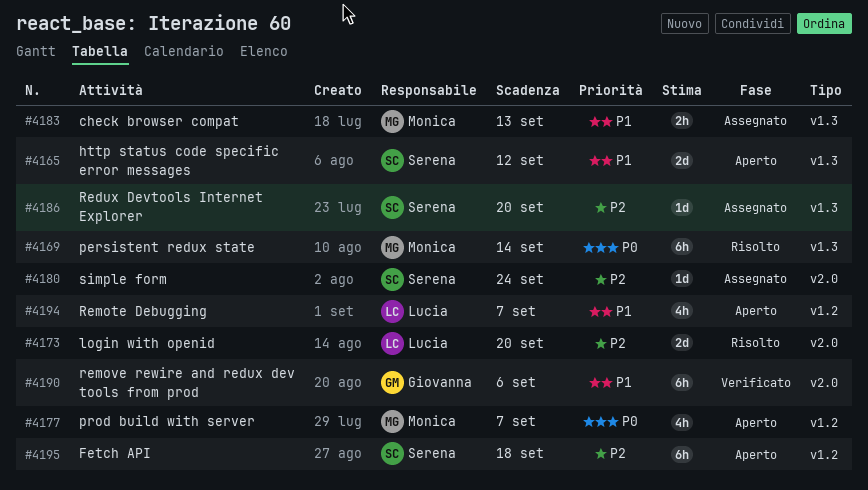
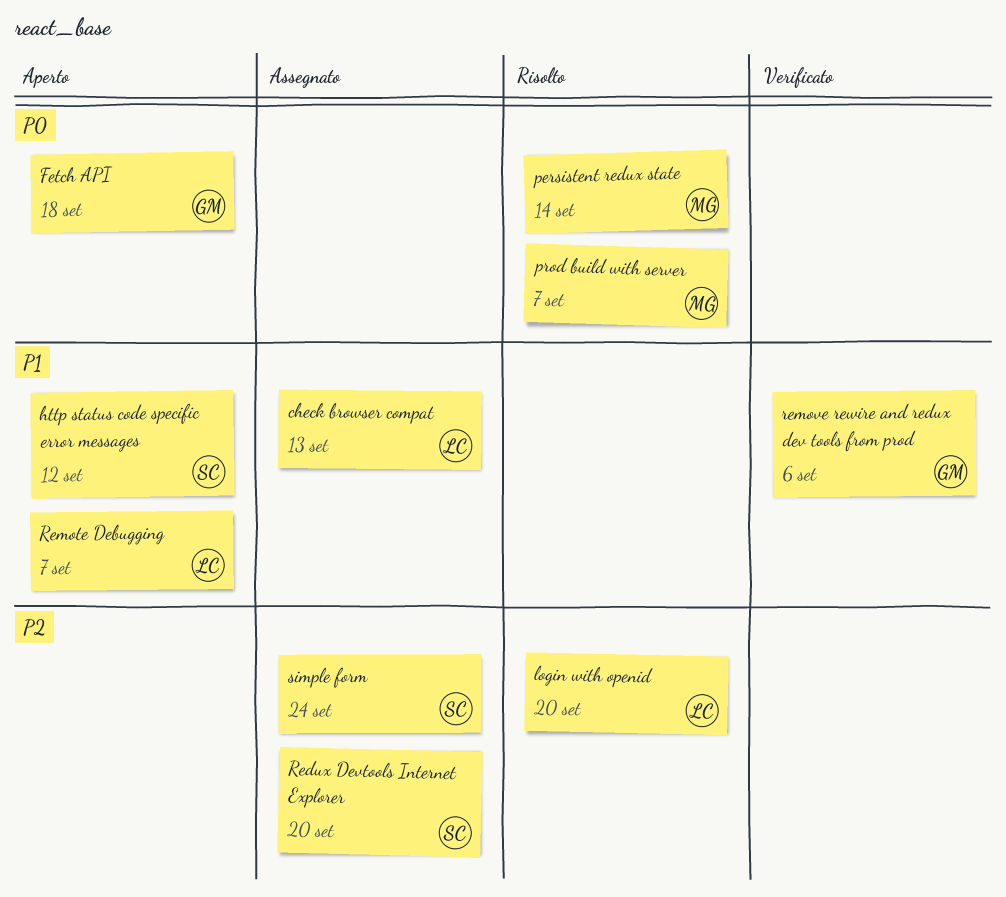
check browser compat, owner: Monica -> Lucia
Fetch API, owner: Serena -> Giovanna
Fetch API, priority: P2 -> P0
prod build with server, status: Aperto -> Risolto

